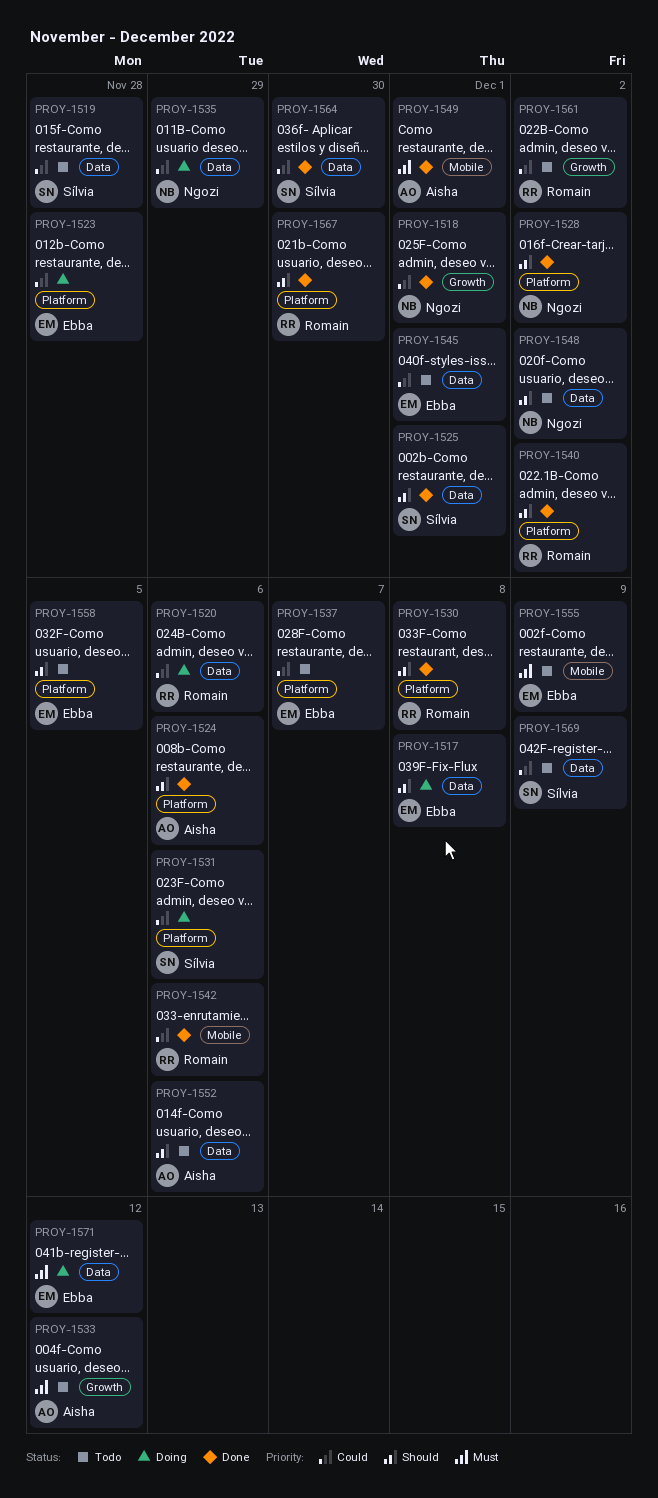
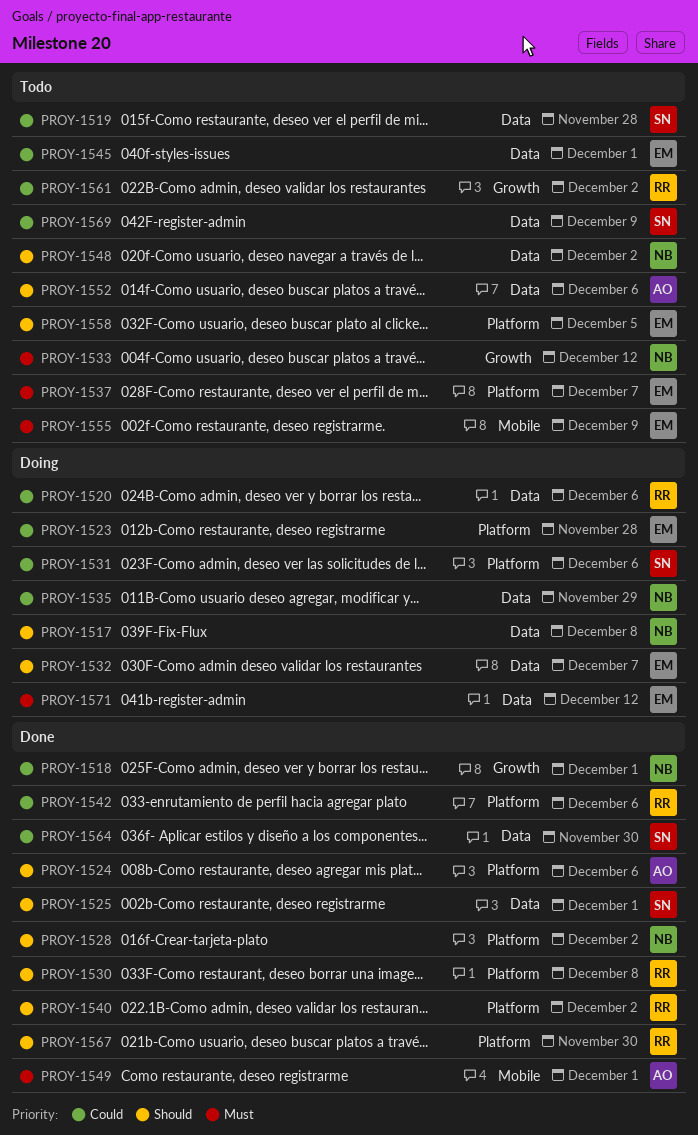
PROY-1517, owner: Ebba -> Ngozi
PROY-1532: none -> present
PROY-1533, owner: Aisha -> Ngozi
PROY-1537, priority: Could -> Must
PROY-1542, label: Mobile -> Platform

